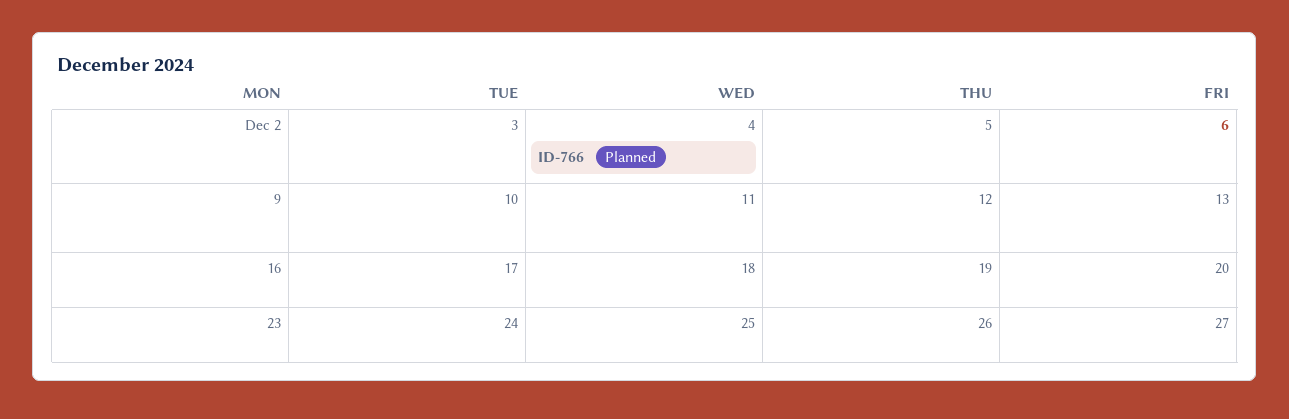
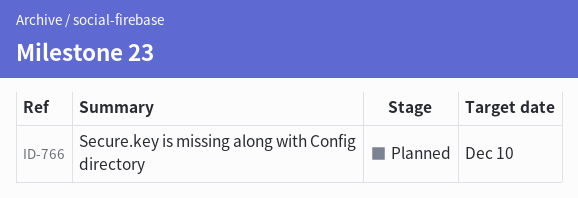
ID-766, due: Dec 4 -> Dec 10

